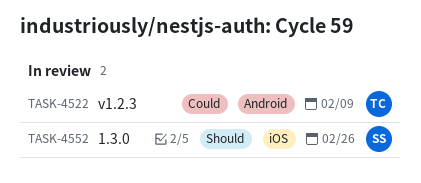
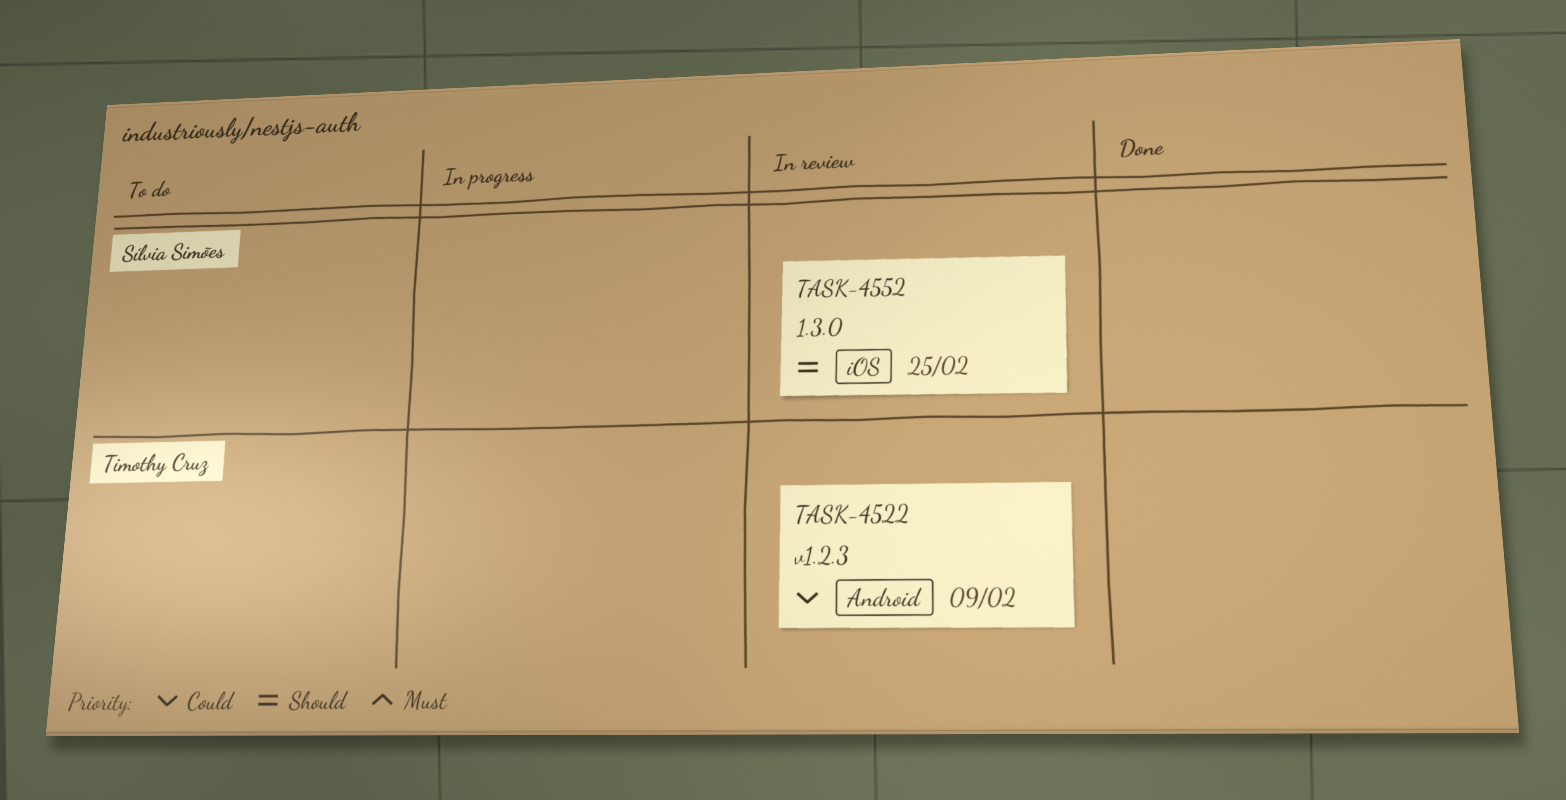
TASK-4552, due: Feb 26 -> Feb 25

